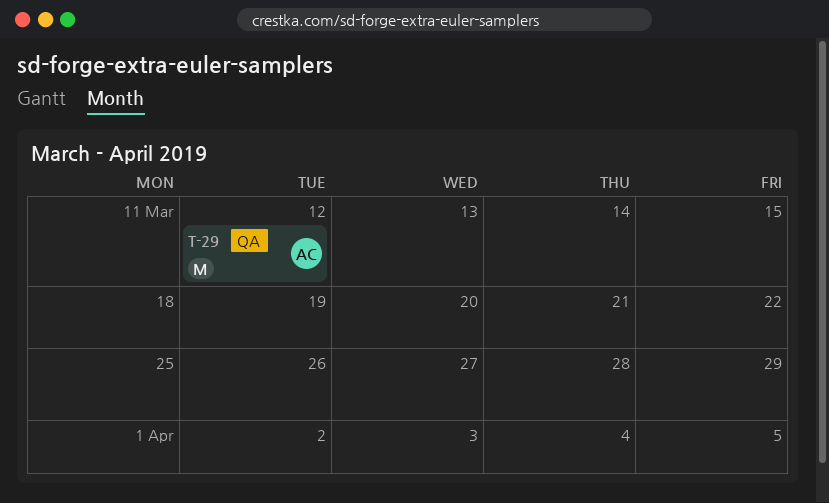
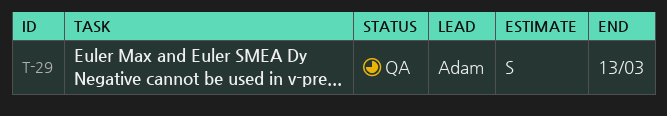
T-29, estimate: M -> S
T-29, due: Mar 12 -> Mar 13

